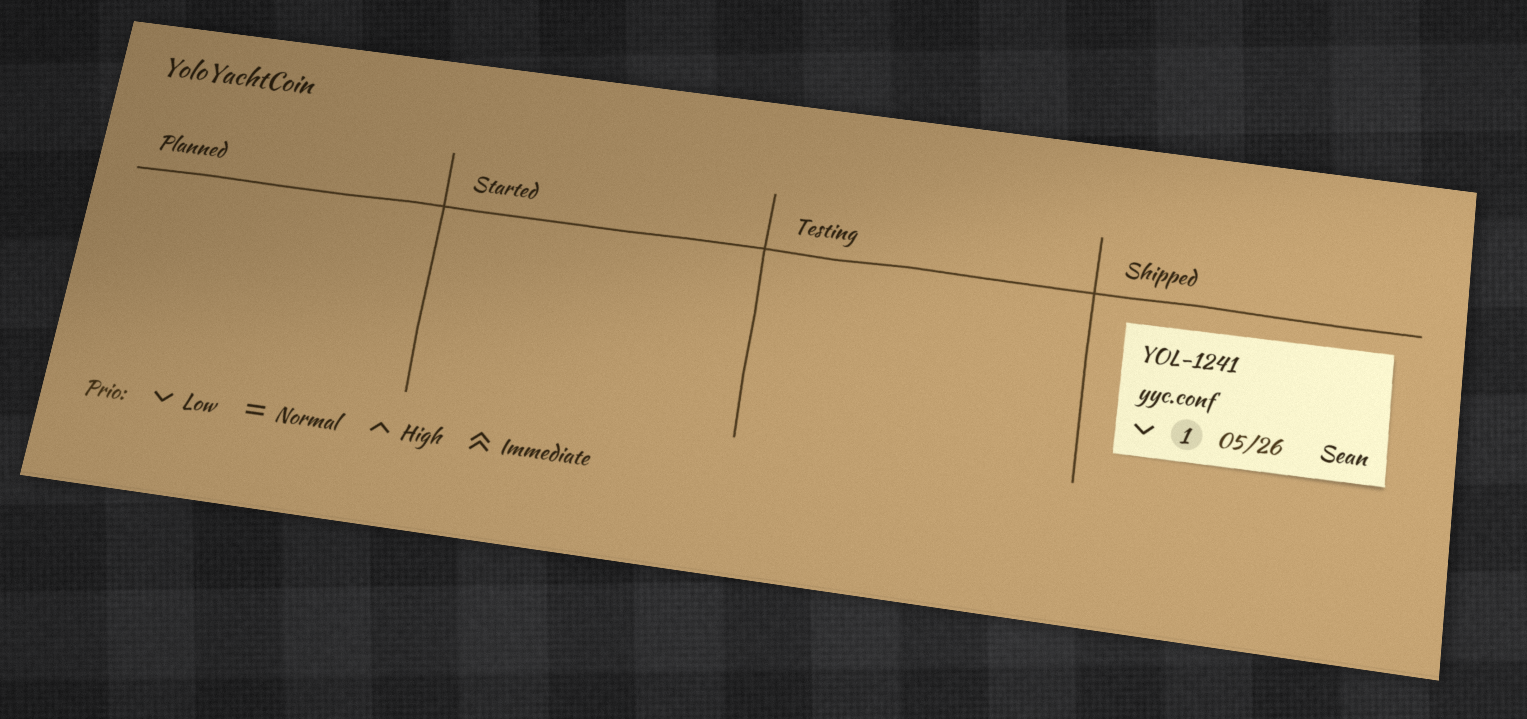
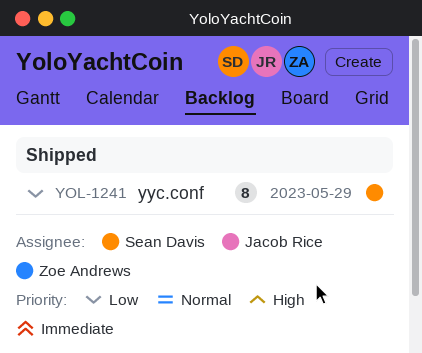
YOL-1241, estimate: 1 -> 8
YOL-1241, due: May 26 -> May 29

